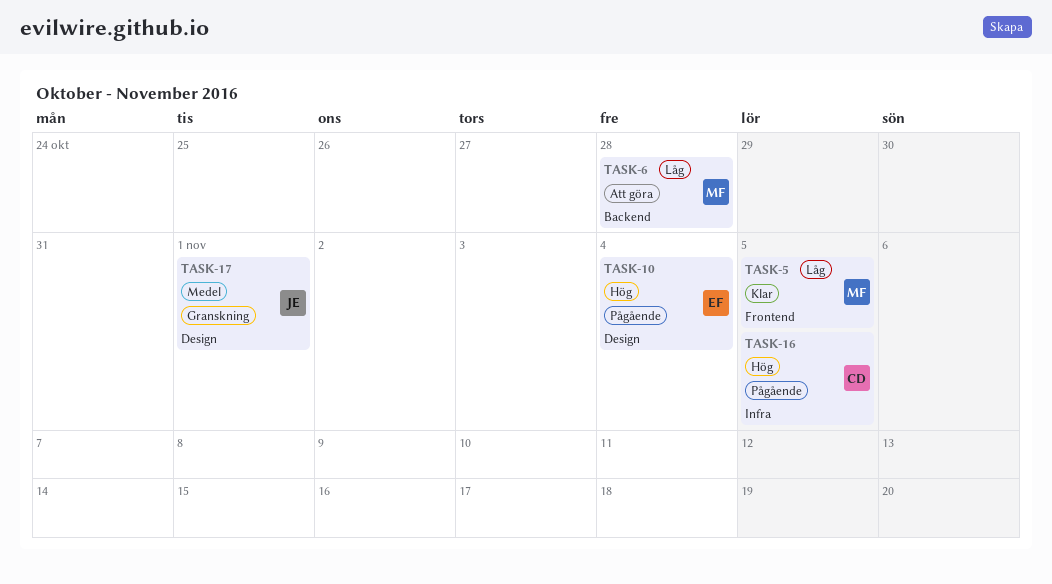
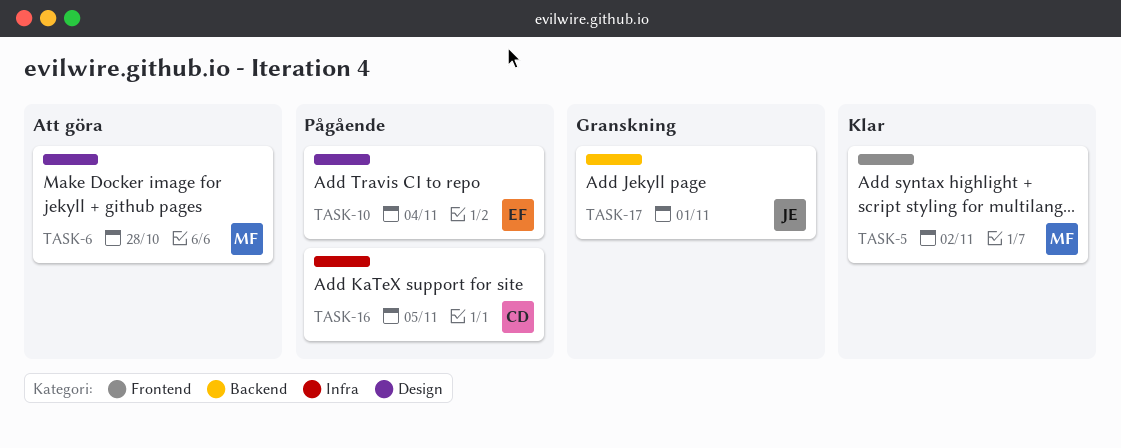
TASK-5, due: Nov 5 -> Nov 2
TASK-6, label: Backend -> Design
TASK-17, label: Design -> Backend

